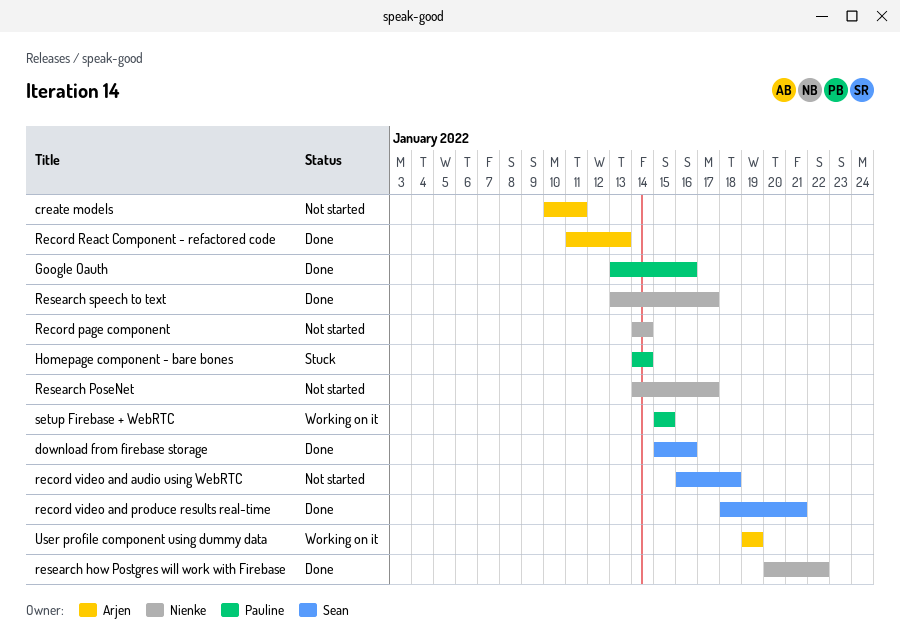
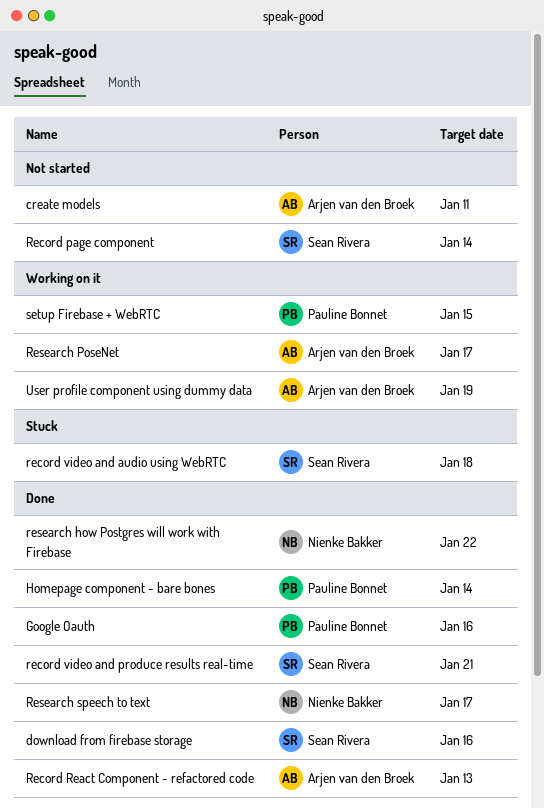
Homepage component - bare bones, status: Stuck -> Done
Record page component, owner: Nienke Bakker -> Sean Rivera
record video and audio using WebRTC, status: Not started -> Stuck
Research PoseNet, status: Not started -> Working on it
Research PoseNet, owner: Nienke Bakker -> Arjen van den Broek

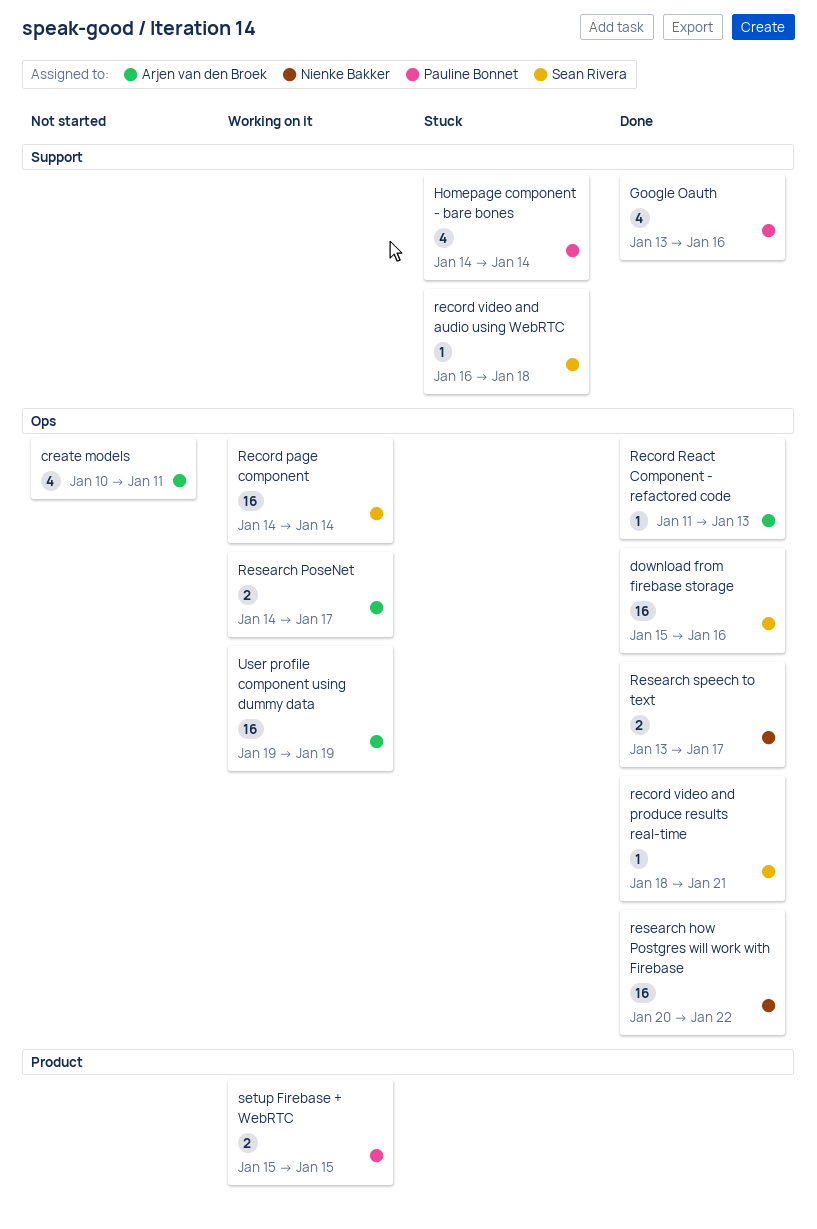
Homepage component - bare bones, status: Done -> Stuck
Record page component, status: Not started -> Working on it

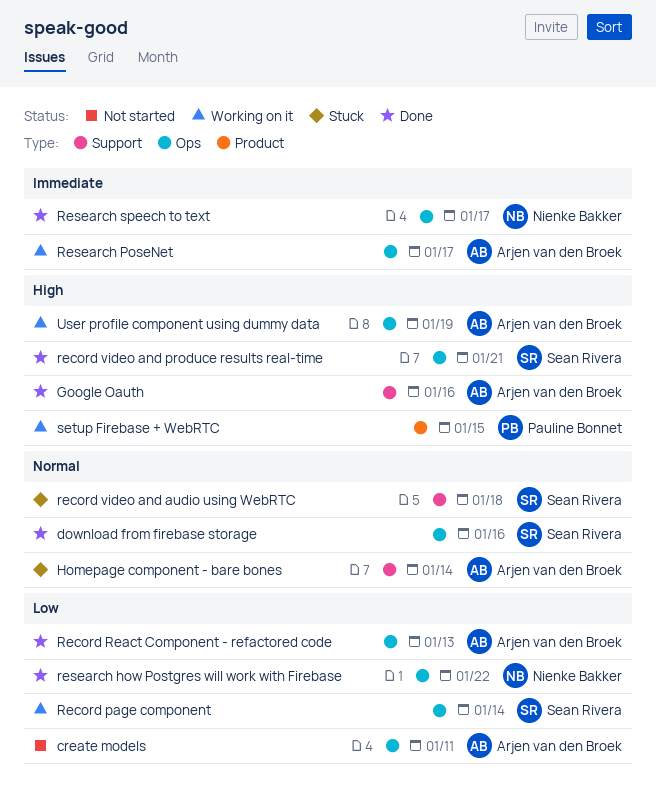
Google Oauth, owner: Pauline Bonnet -> Arjen van den Broek
Homepage component - bare bones, owner: Pauline Bonnet -> Arjen van den Broek

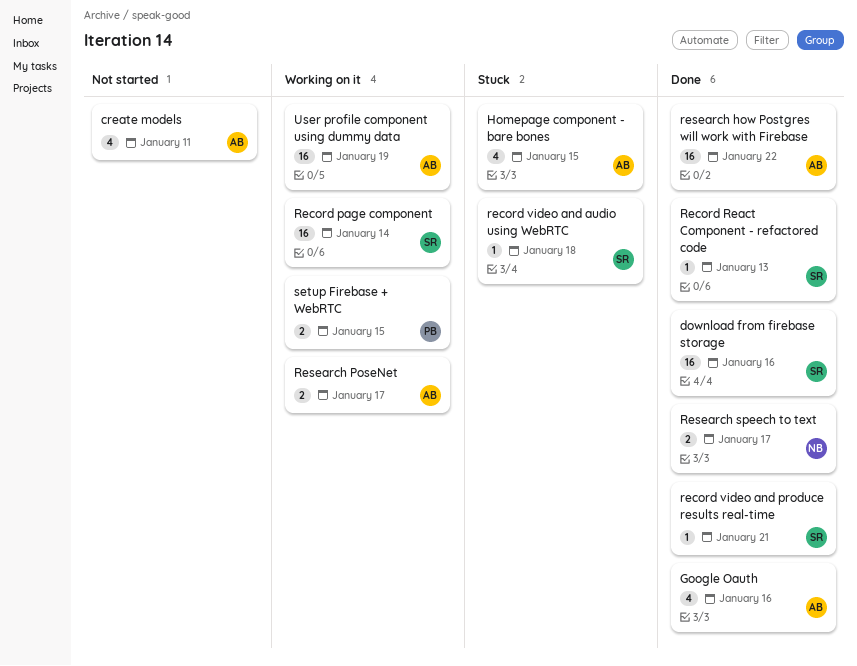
Homepage component - bare bones, due: Jan 14 -> Jan 15
Record React Component - refactored code, owner: Arjen van den Broek -> Sean Rivera
research how Postgres will work with Firebase, owner: Nienke Bakker -> Arjen van den Broek

